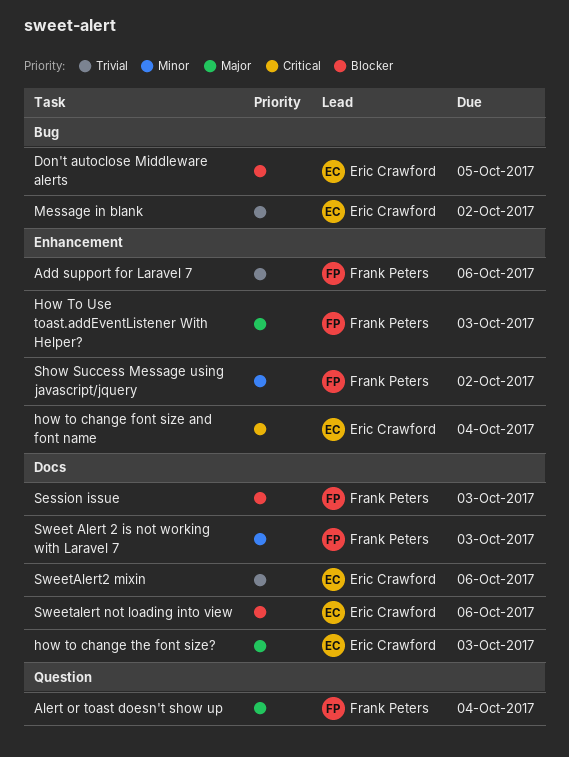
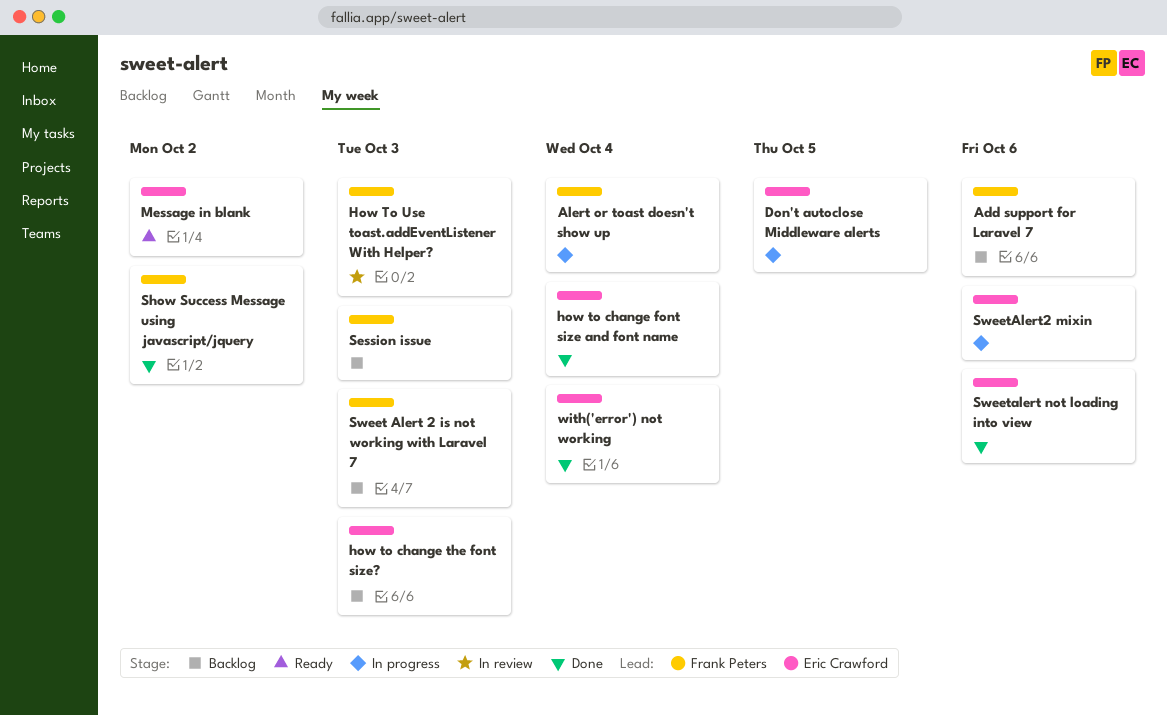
with('error') not working: none -> present

